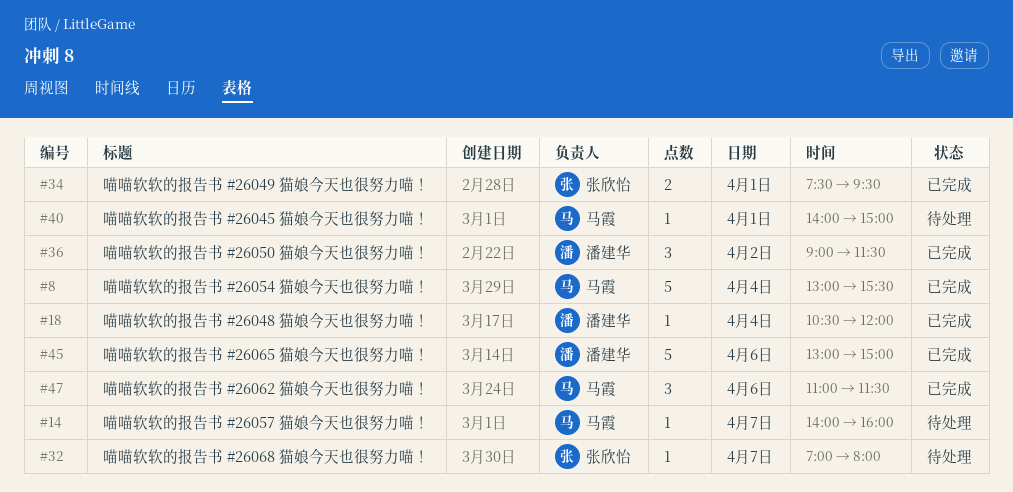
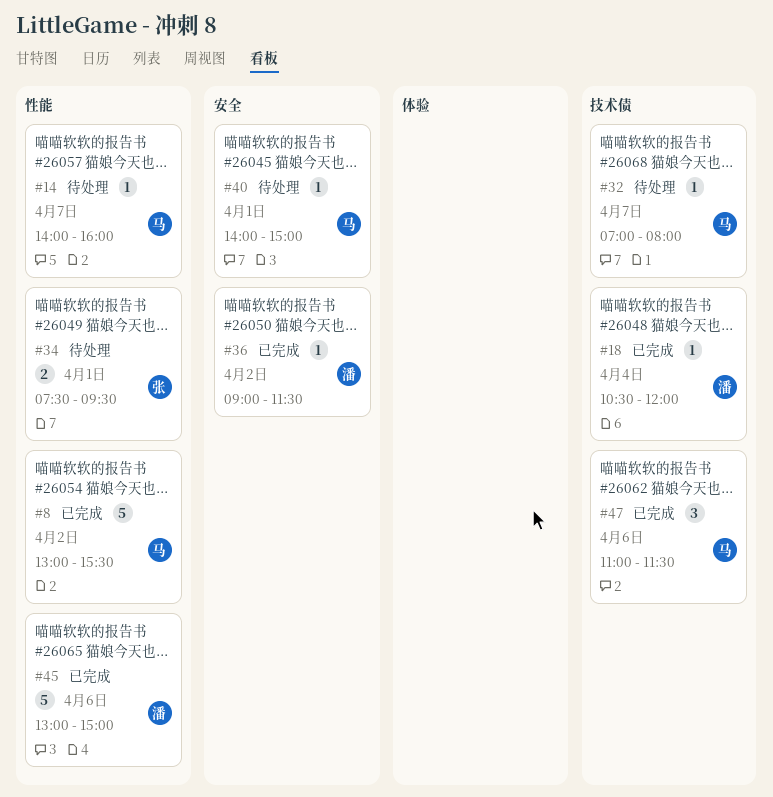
#8, day: Apr 4 -> Apr 2
#32, owner: 张欣怡 -> 马霞
#34, status: 已完成 -> 待处理
#36, estimate: 3 -> 1

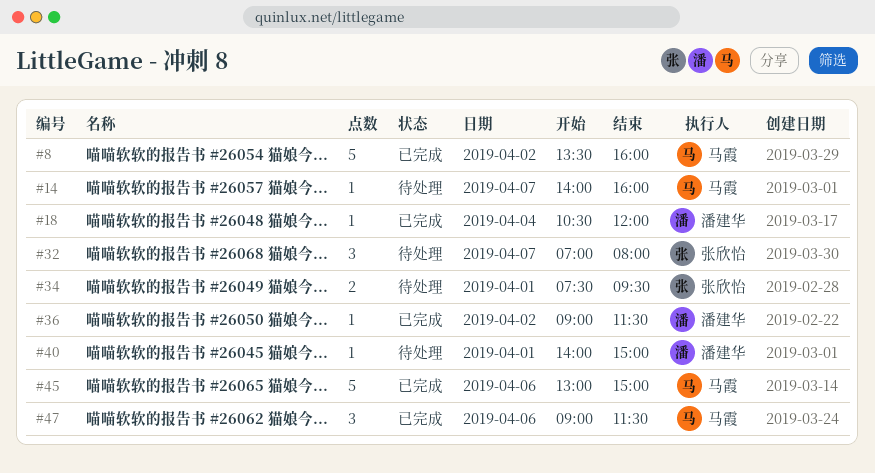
#8, begins: 13:00 -> 13:30
#8, ends: 15:30 -> 16:00
#32, owner: 马霞 -> 张欣怡
#32, estimate: 1 -> 3
#40, owner: 马霞 -> 潘建华
#45, owner: 潘建华 -> 马霞
#47, begins: 11:00 -> 09:00

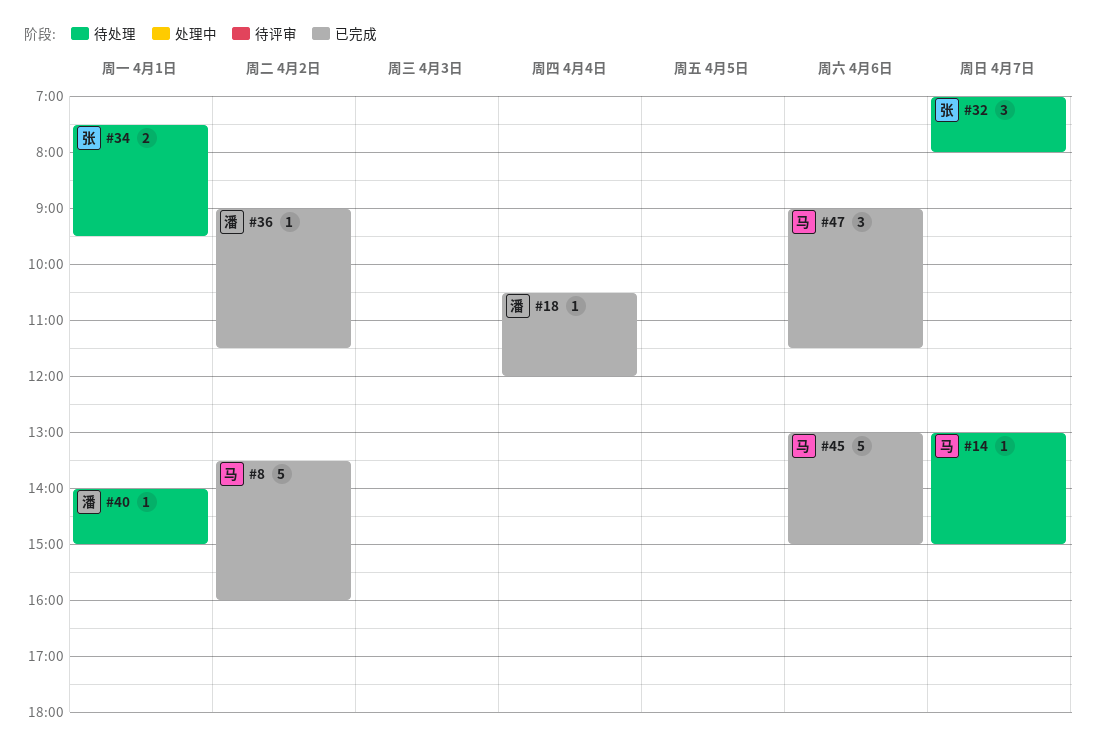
#14, begins: 14:00 -> 13:00
#14, ends: 16:00 -> 15:00

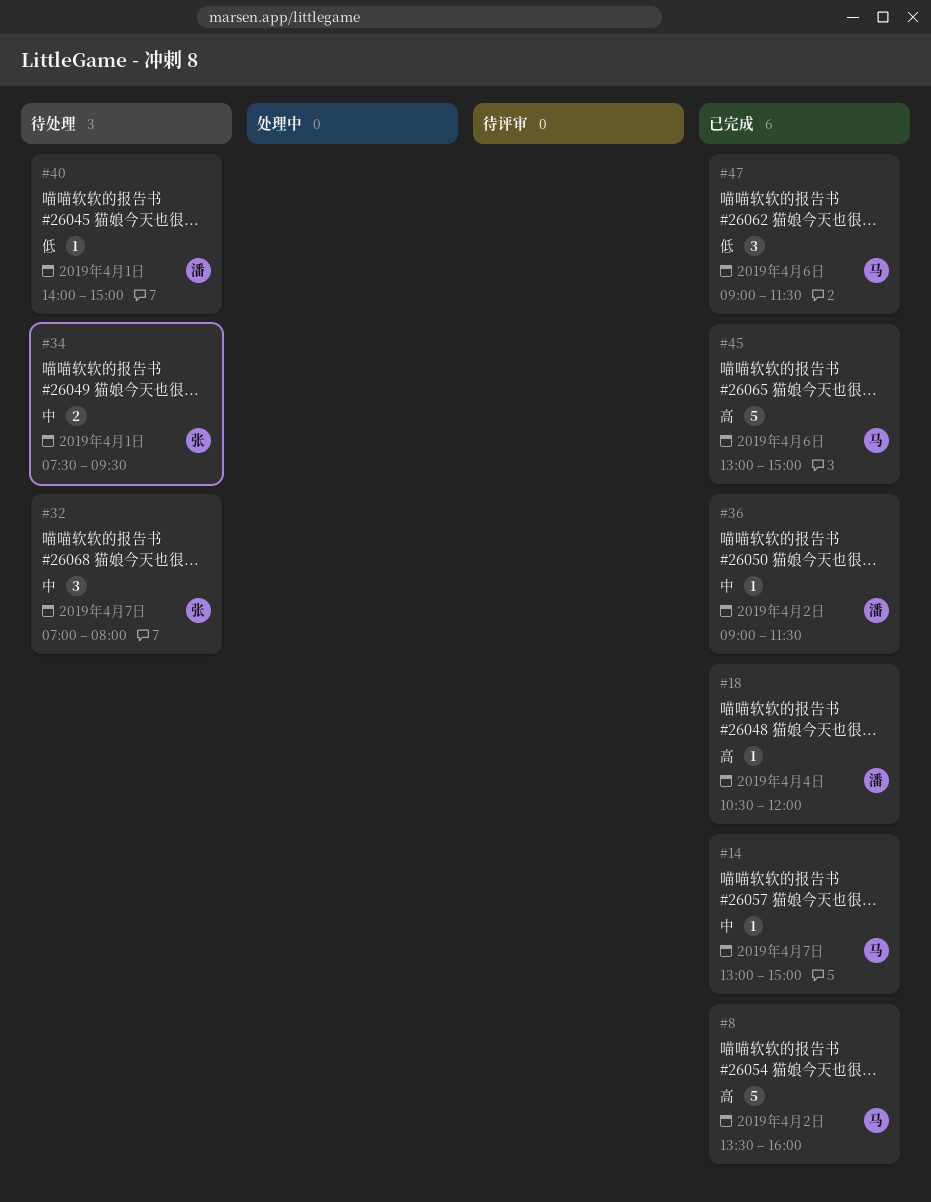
#14, status: 待处理 -> 已完成

